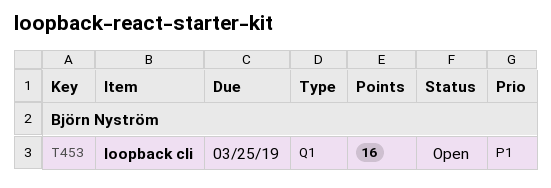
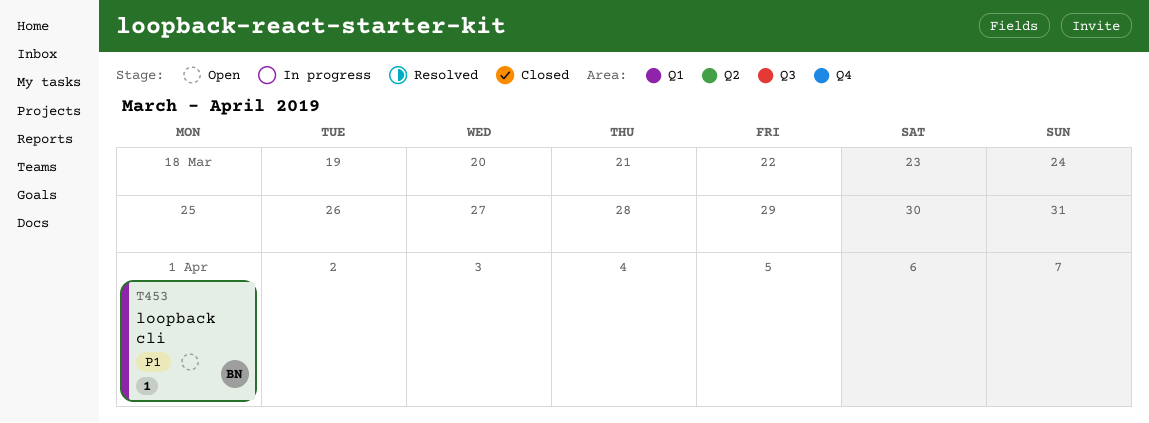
T453, estimate: 16 -> 1
T453, due: Mar 25 -> Apr 1

